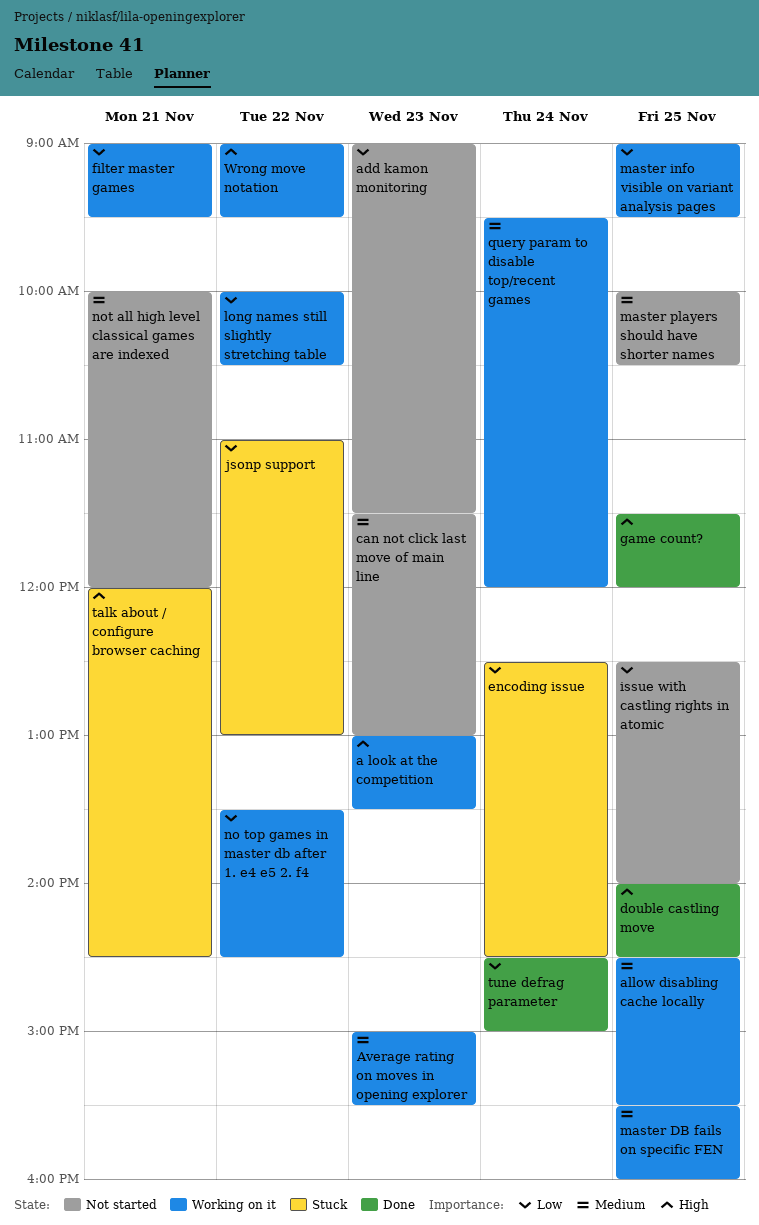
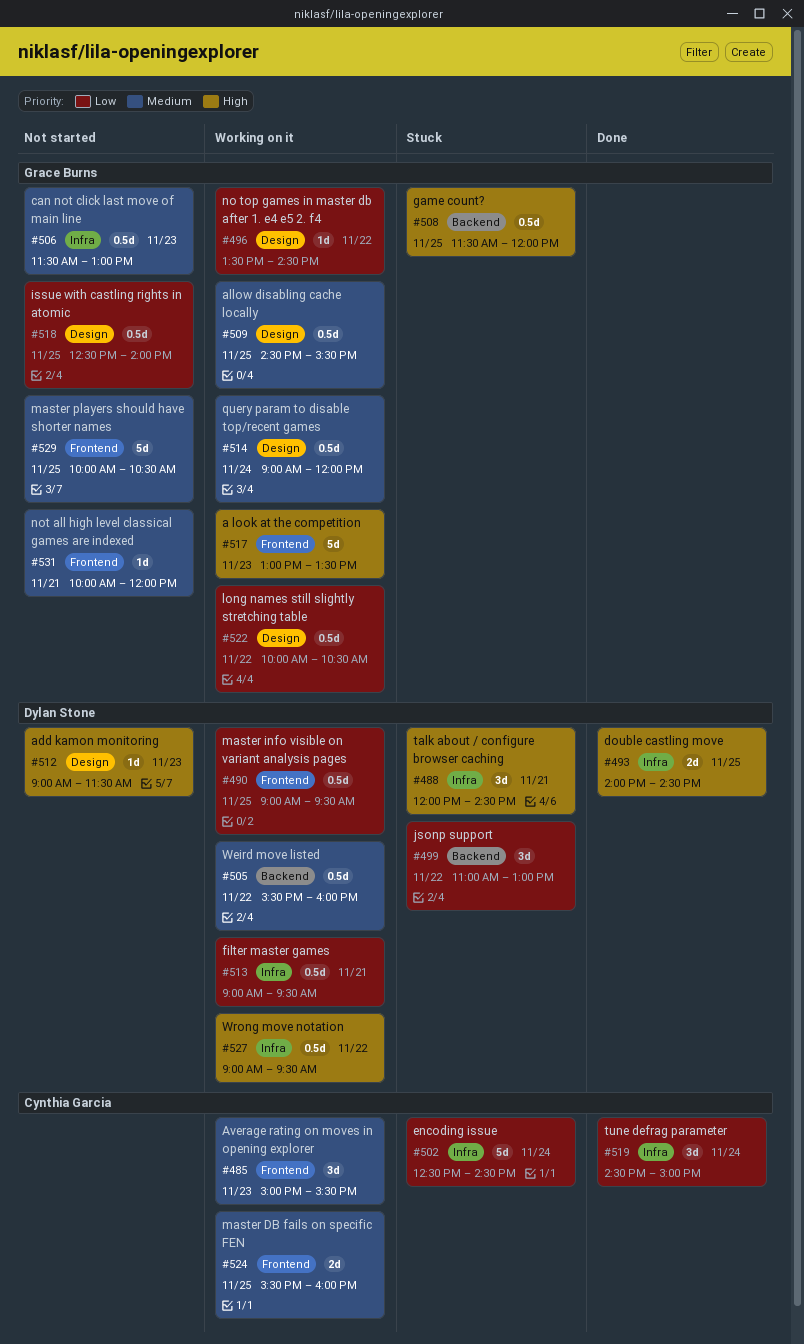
add kamon monitoring, priority: Low -> High
game count?, status: Done -> Stuck
query param to disable top/recent games, begins: 09:30 -> 09:00
Weird move listed: none -> present

